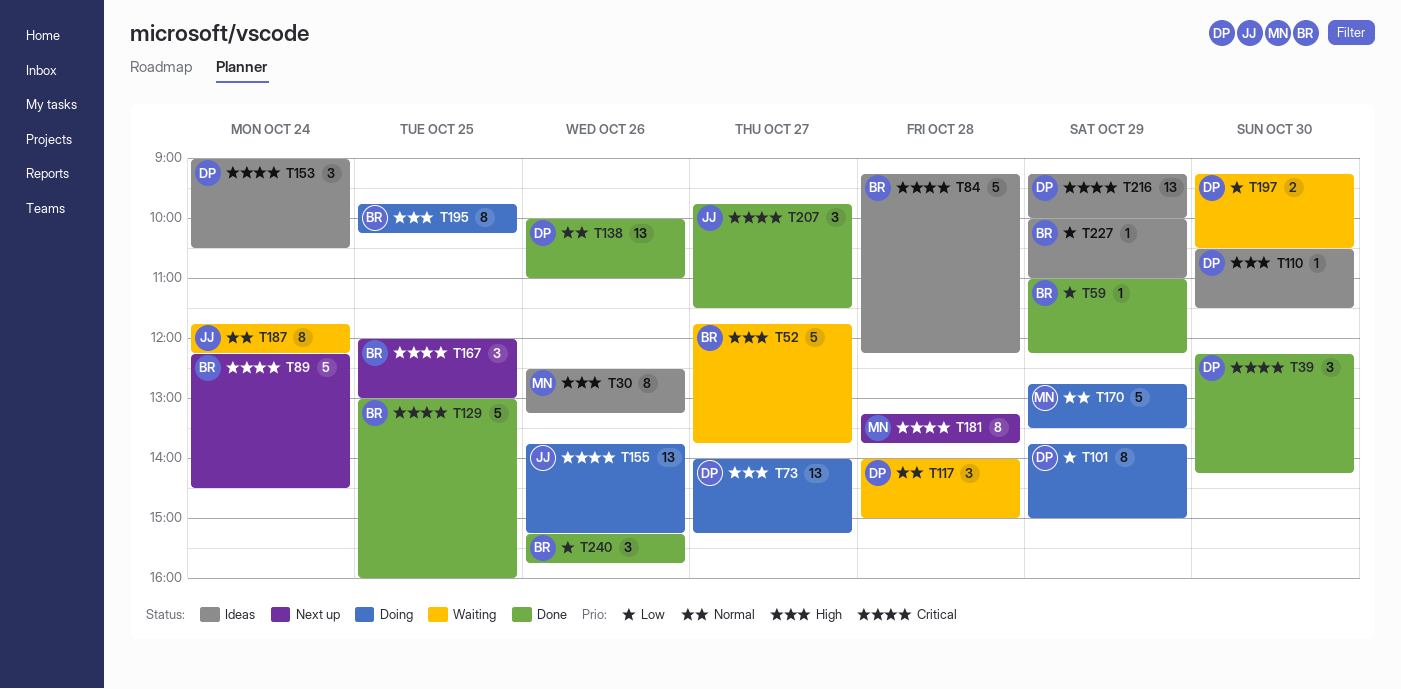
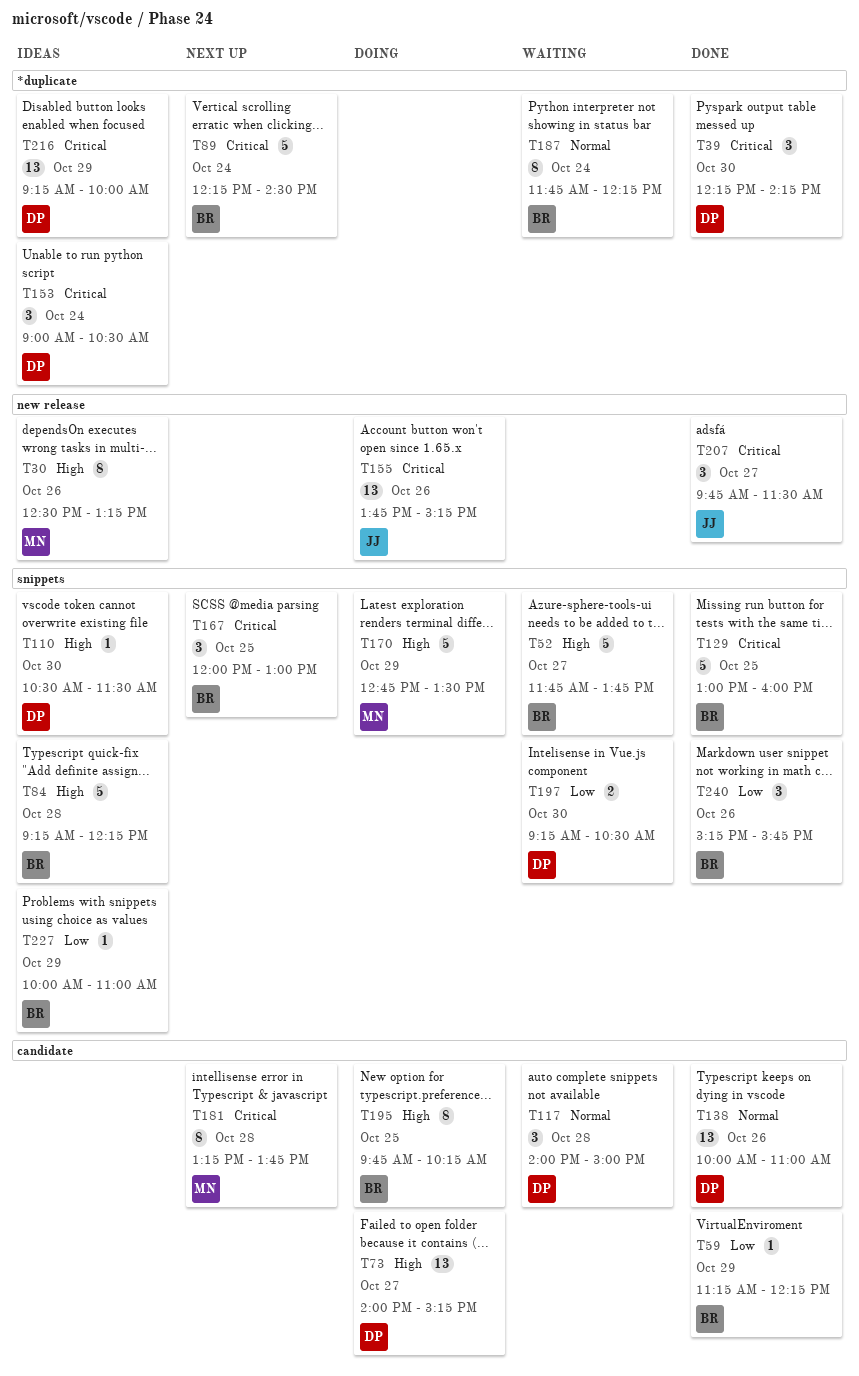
T59, begins: 11:00 -> 11:15
T84, priority: Critical -> High
T101: present -> none
T170, priority: Normal -> High
T187, owner: JJ -> BR

